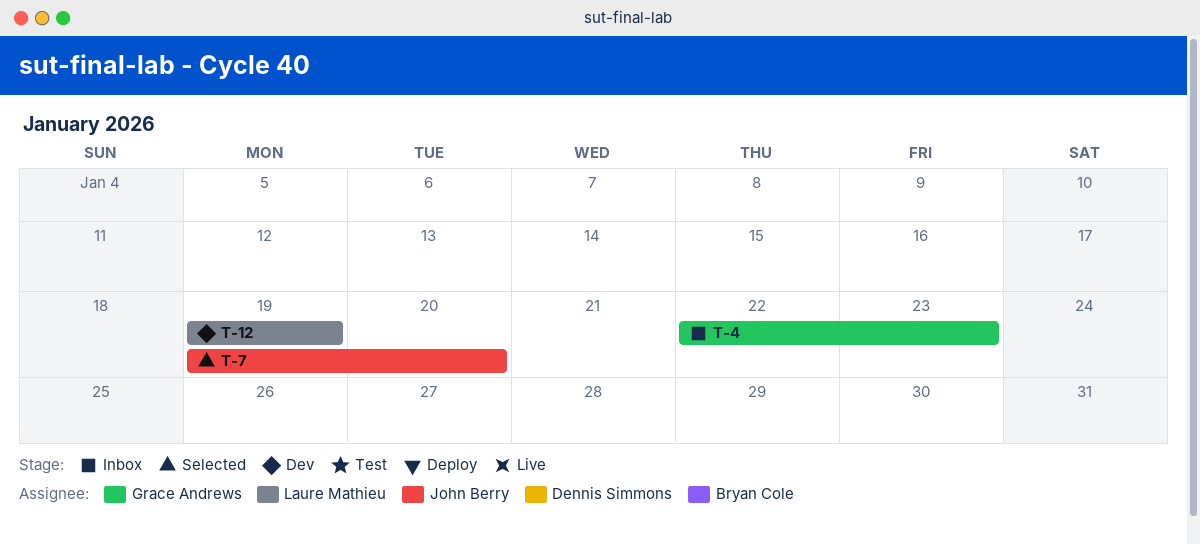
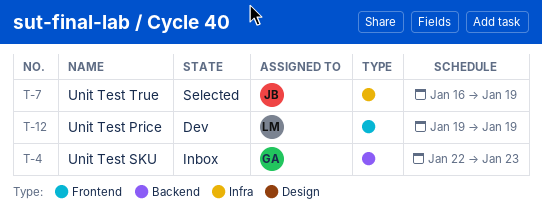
T-7, start: Jan 19 -> Jan 16
T-7, due: Jan 20 -> Jan 19

